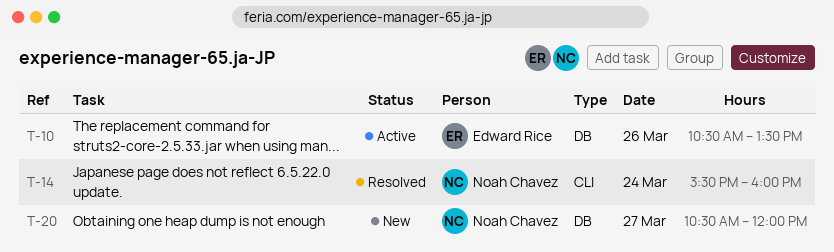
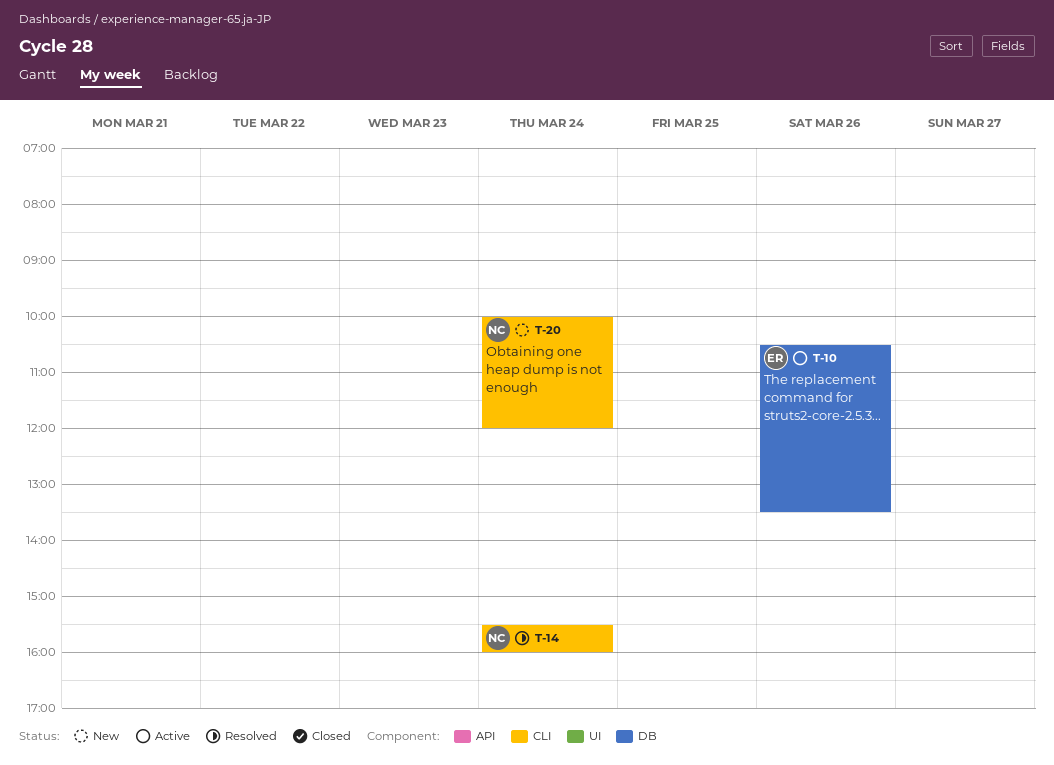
T-20, label: DB -> CLI
T-20, day: Mar 27 -> Mar 24
T-20, begins: 10:30 -> 10:00

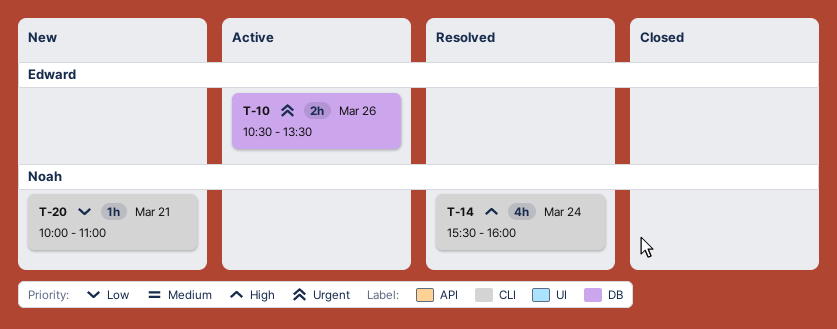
T-20, day: Mar 24 -> Mar 21
T-20, ends: 12:00 -> 11:00

